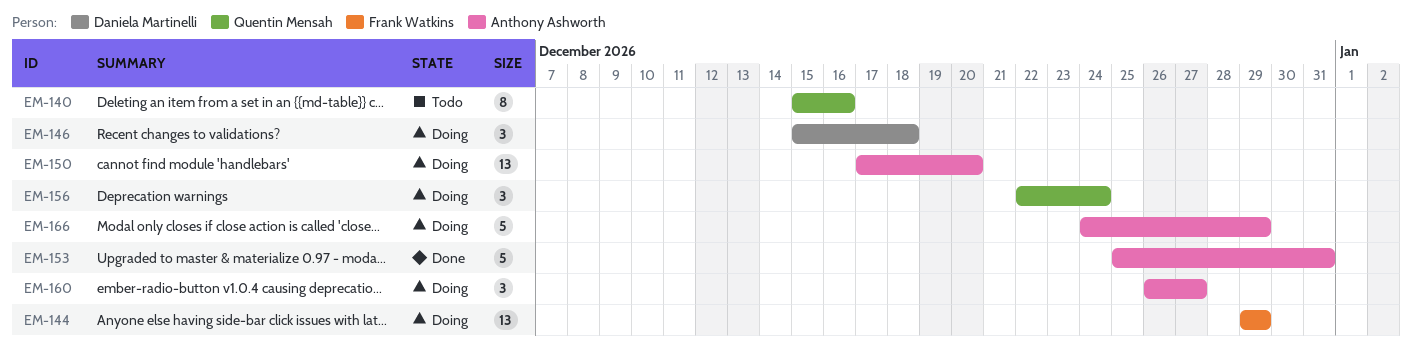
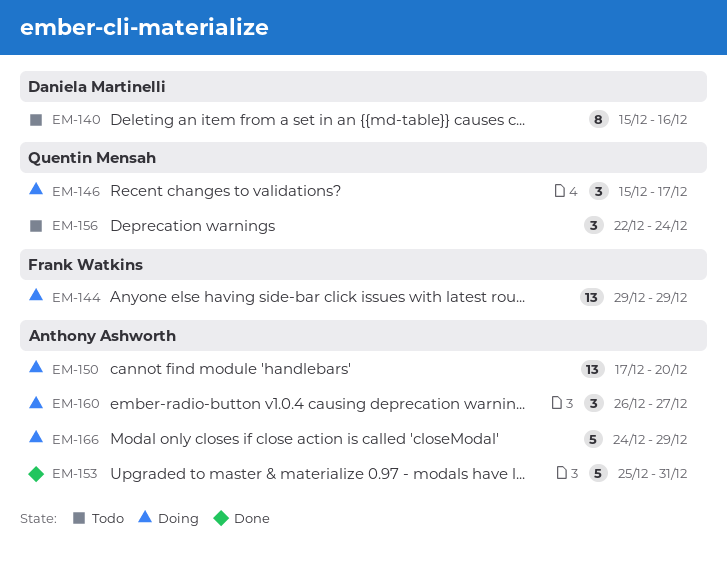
EM-140, owner: Quentin Mensah -> Daniela Martinelli
EM-146, owner: Daniela Martinelli -> Quentin Mensah
EM-146, due: Dec 18 -> Dec 17
EM-156, status: Doing -> Todo

